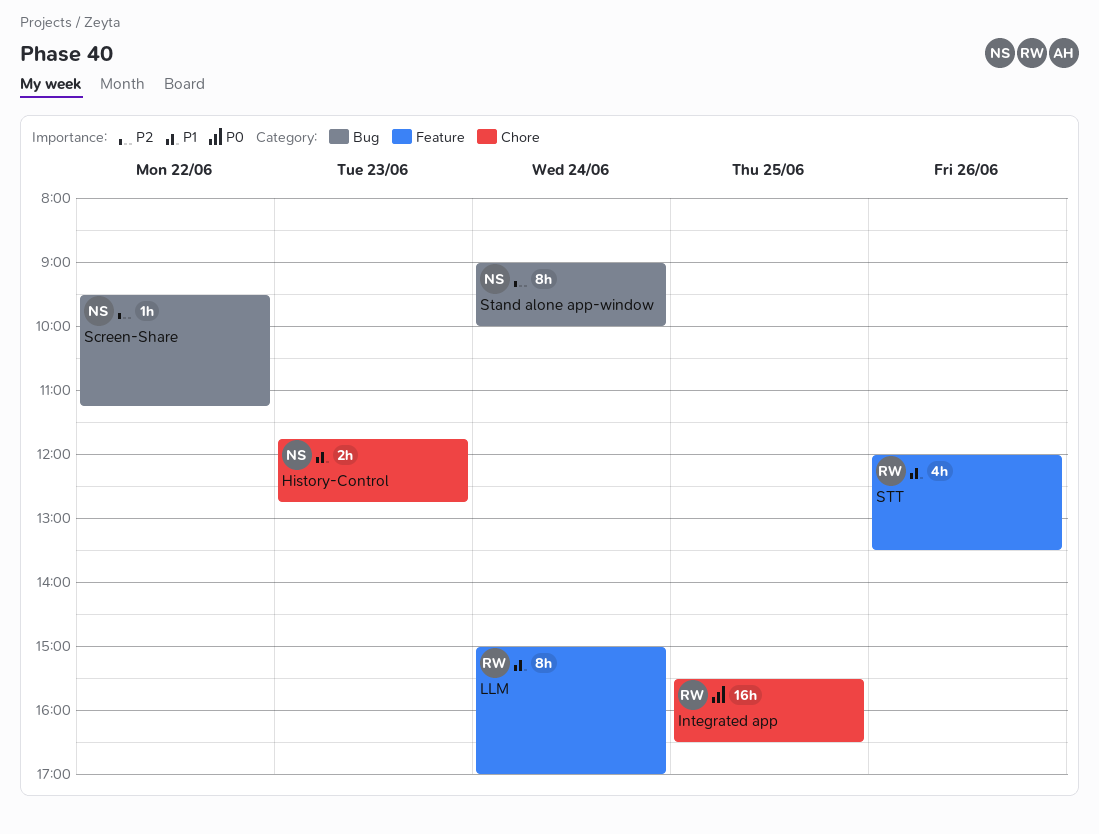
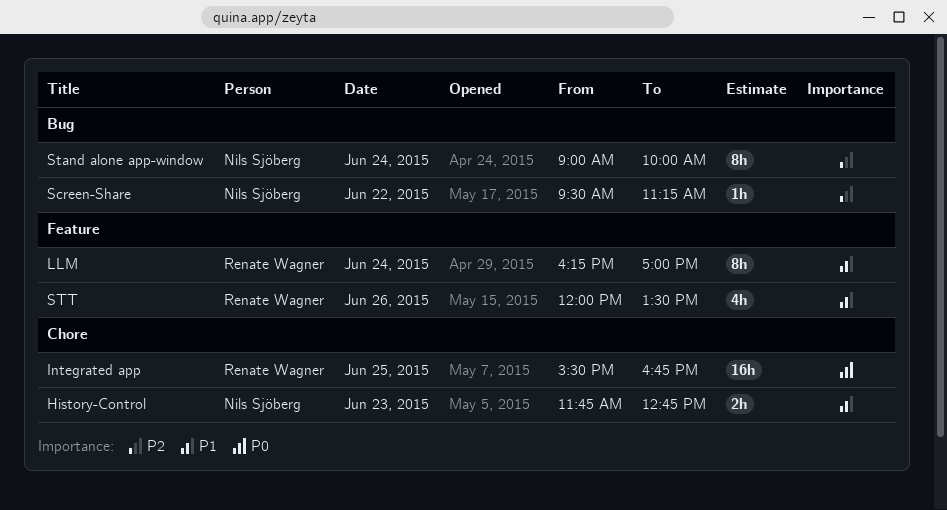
Integrated app, ends: 16:30 -> 16:45
LLM, begins: 15:00 -> 16:15

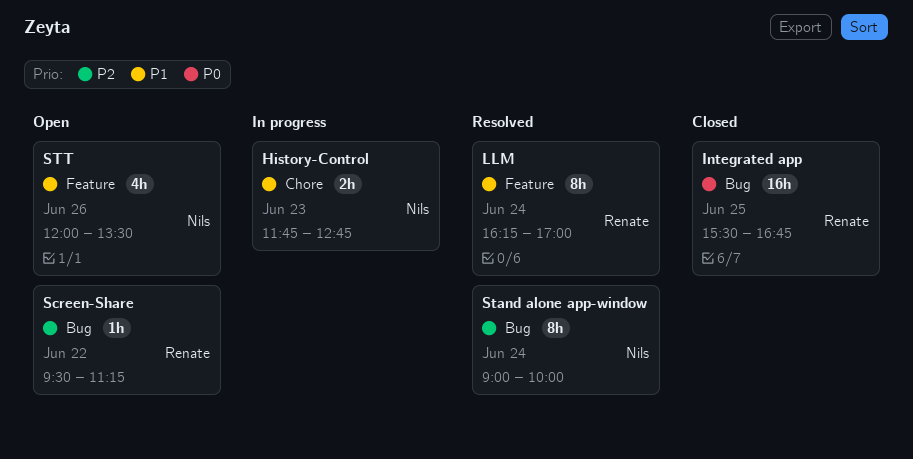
Integrated app, label: Chore -> Bug
Screen-Share, owner: Nils Sjöberg -> Renate Wagner
STT, owner: Renate Wagner -> Nils Sjöberg

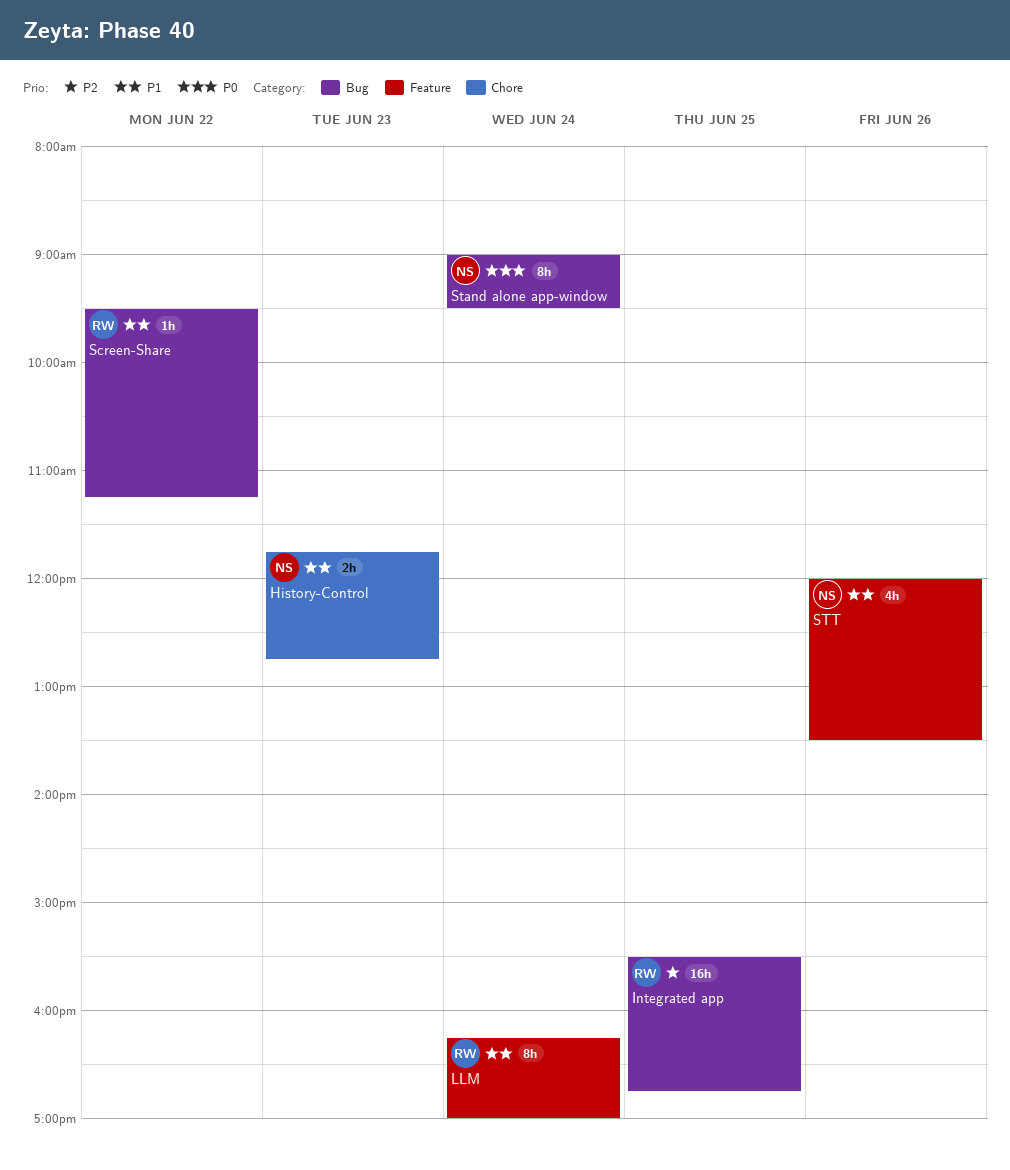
Integrated app, priority: P0 -> P2
Screen-Share, priority: P2 -> P1
Stand alone app-window, priority: P2 -> P0
Stand alone app-window, ends: 10:00 -> 09:30

